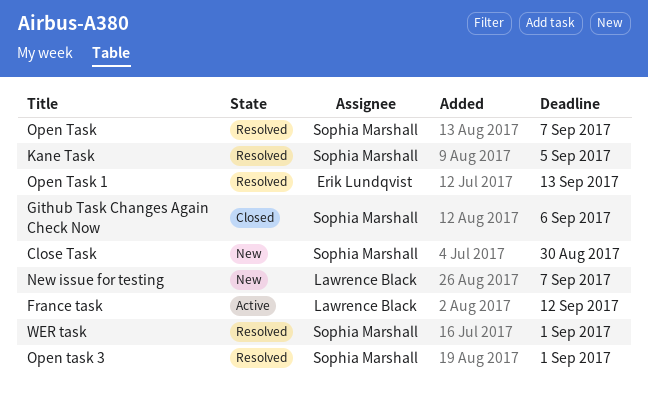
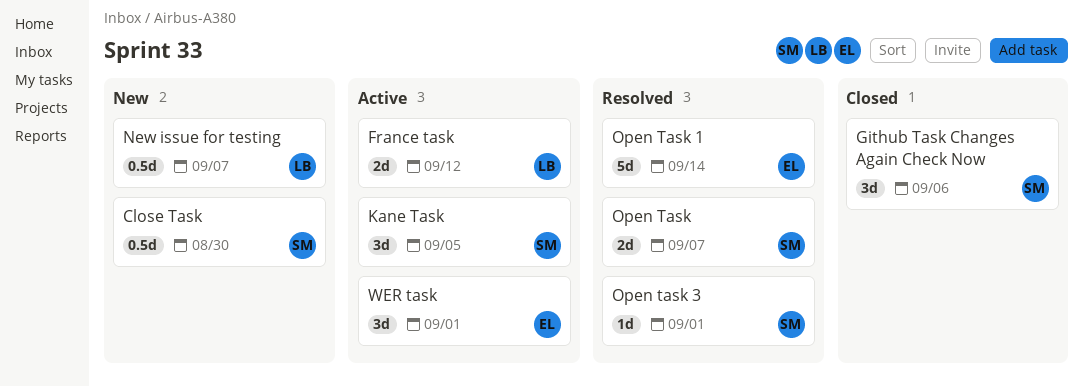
Kane Task, status: Resolved -> Active
Open Task 1, due: Sep 13 -> Sep 14
WER task, status: Resolved -> Active
WER task, owner: Sophia Marshall -> Erik Lundqvist

